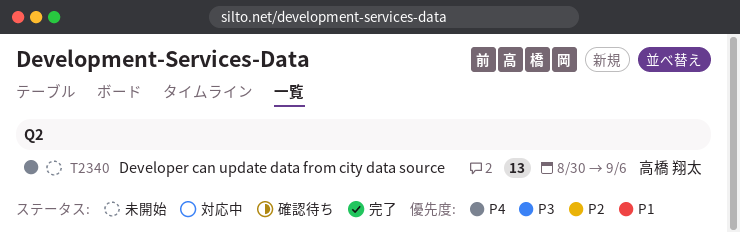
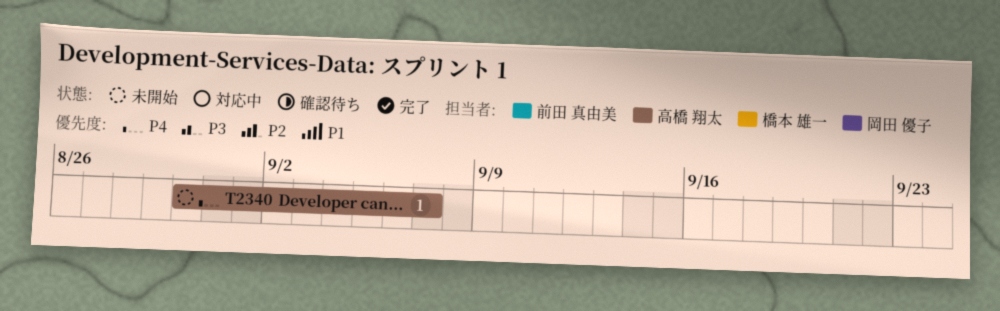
T2340, estimate: 13 -> 1
T2340, due: Sep 6 -> Sep 7

